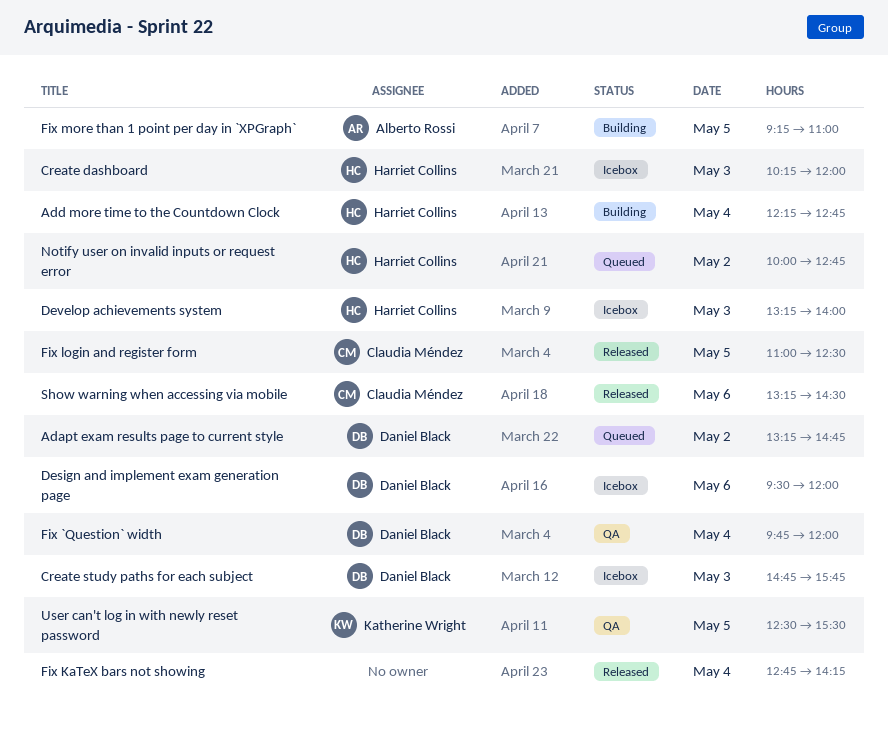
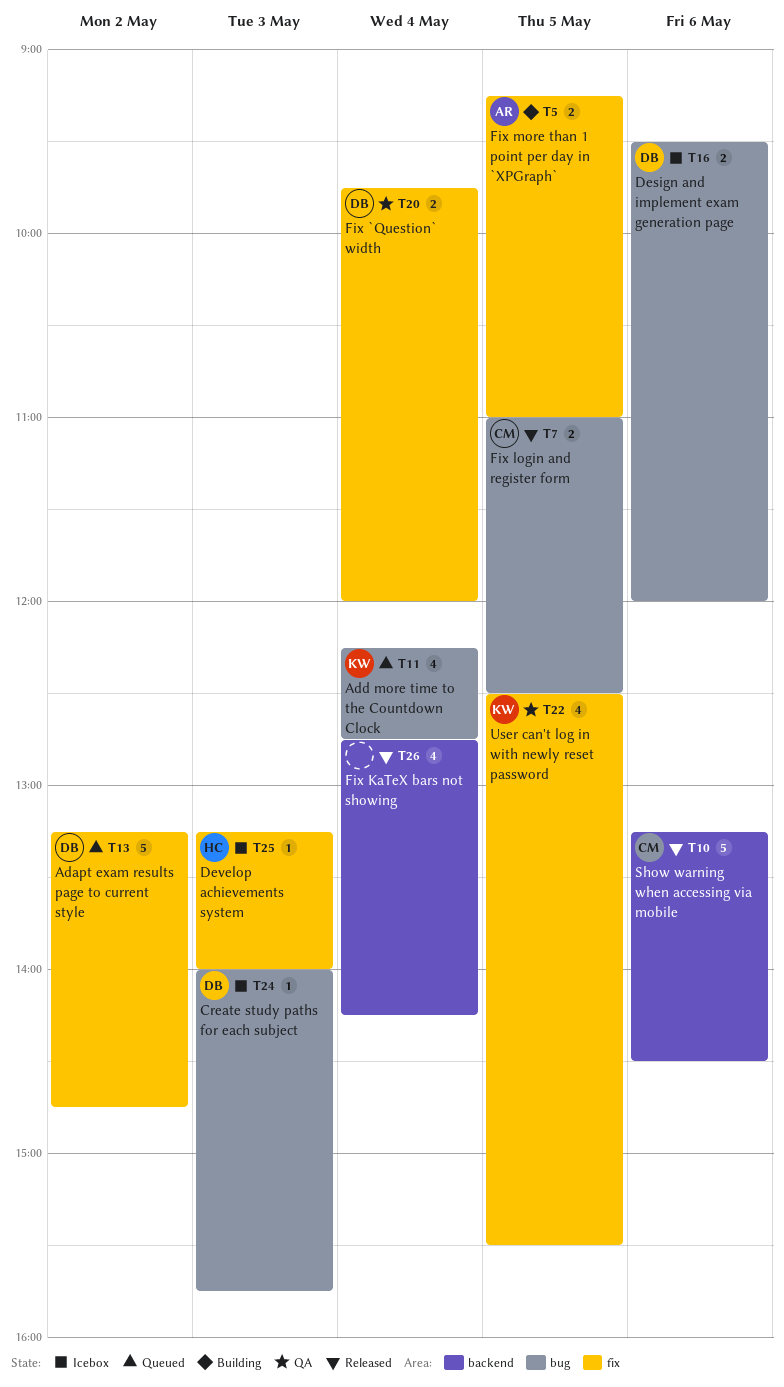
Add more time to the Countdown Clock, status: Building -> Queued
Add more time to the Countdown Clock, owner: Harriet Collins -> Katherine Wright
Create dashboard: present -> none
Create study paths for each subject, begins: 14:45 -> 14:00
Notify user on invalid inputs or request error: present -> none

